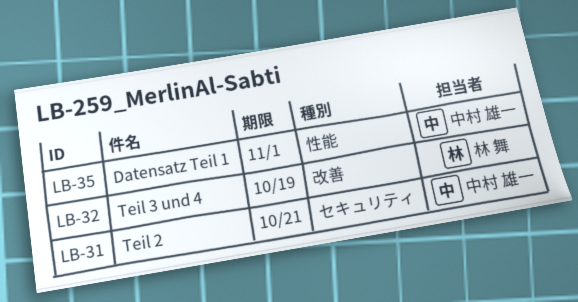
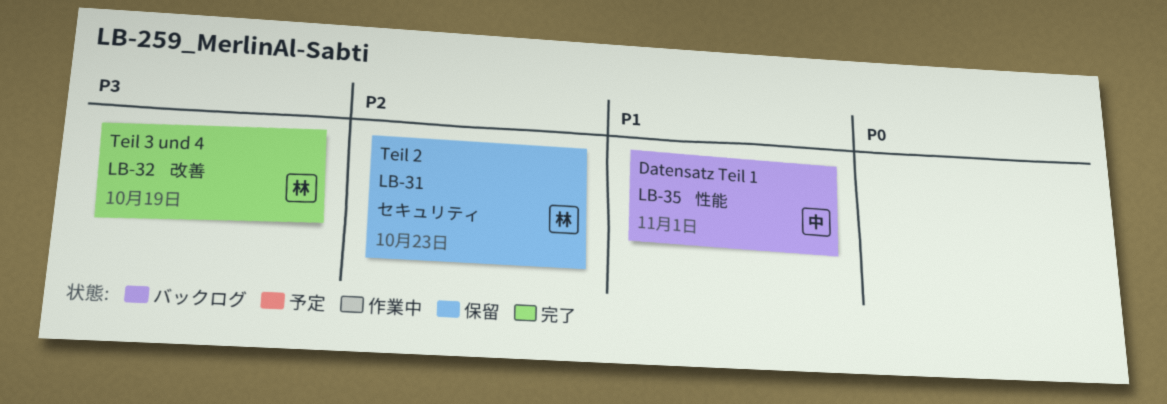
LB-31, owner: 中村 雄一 -> 林 舞
LB-31, due: Oct 21 -> Oct 23

